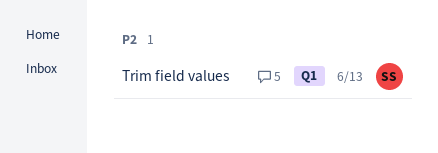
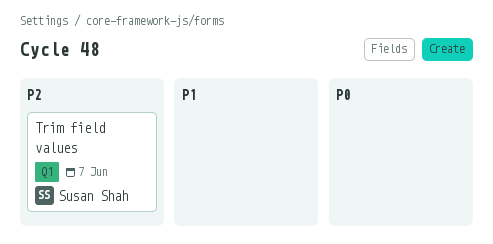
Trim field values, due: Jun 13 -> Jun 7

